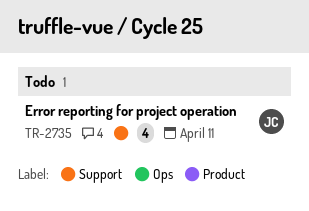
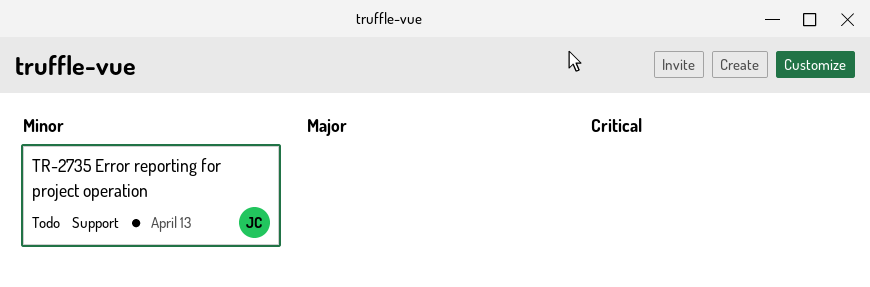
TR-2735, estimate: 4 -> 1
TR-2735, due: Apr 11 -> Apr 13

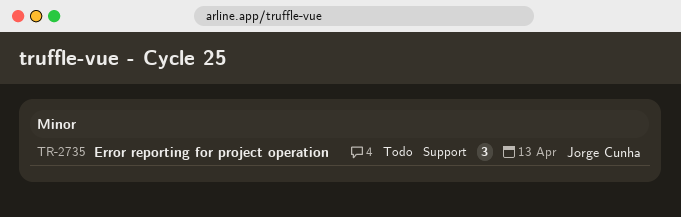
TR-2735, estimate: 1 -> 3

